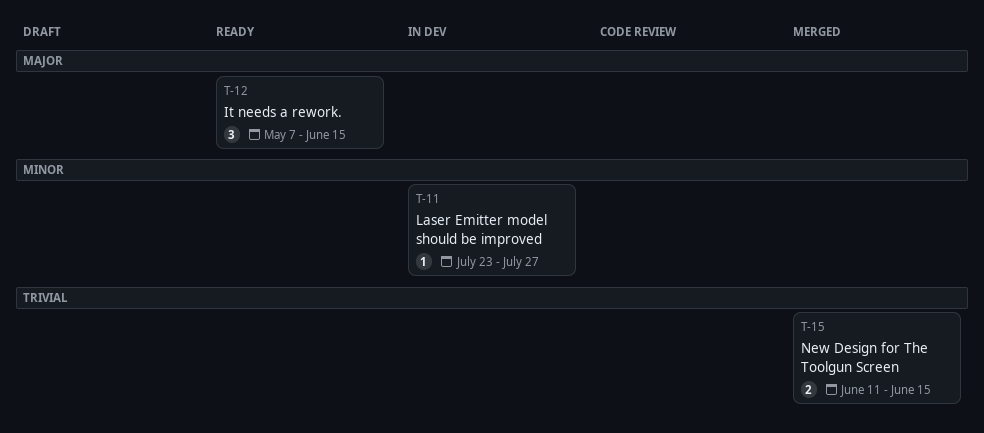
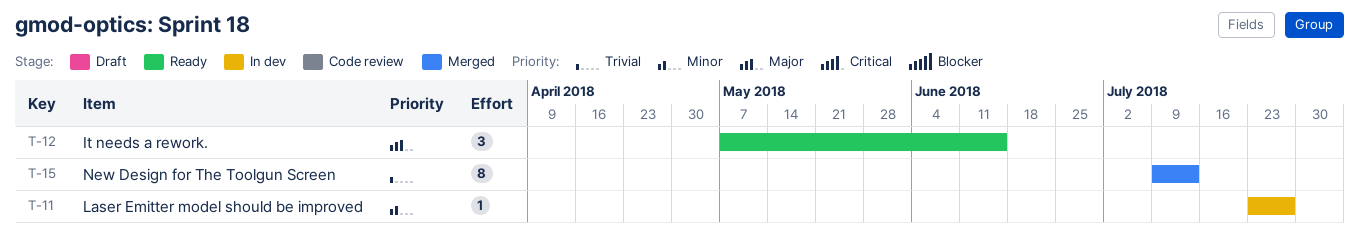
T-15, estimate: 2 -> 8
T-15, start: Jun 11 -> Jul 9
T-15, due: Jun 15 -> Jul 13

